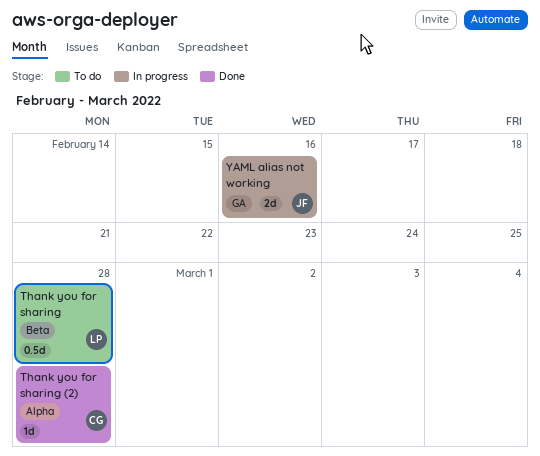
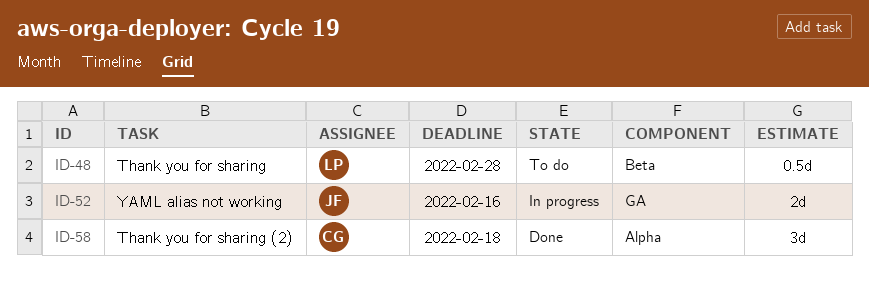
Thank you for sharing (2), estimate: 1d -> 3d
Thank you for sharing (2), due: Feb 28 -> Feb 18

